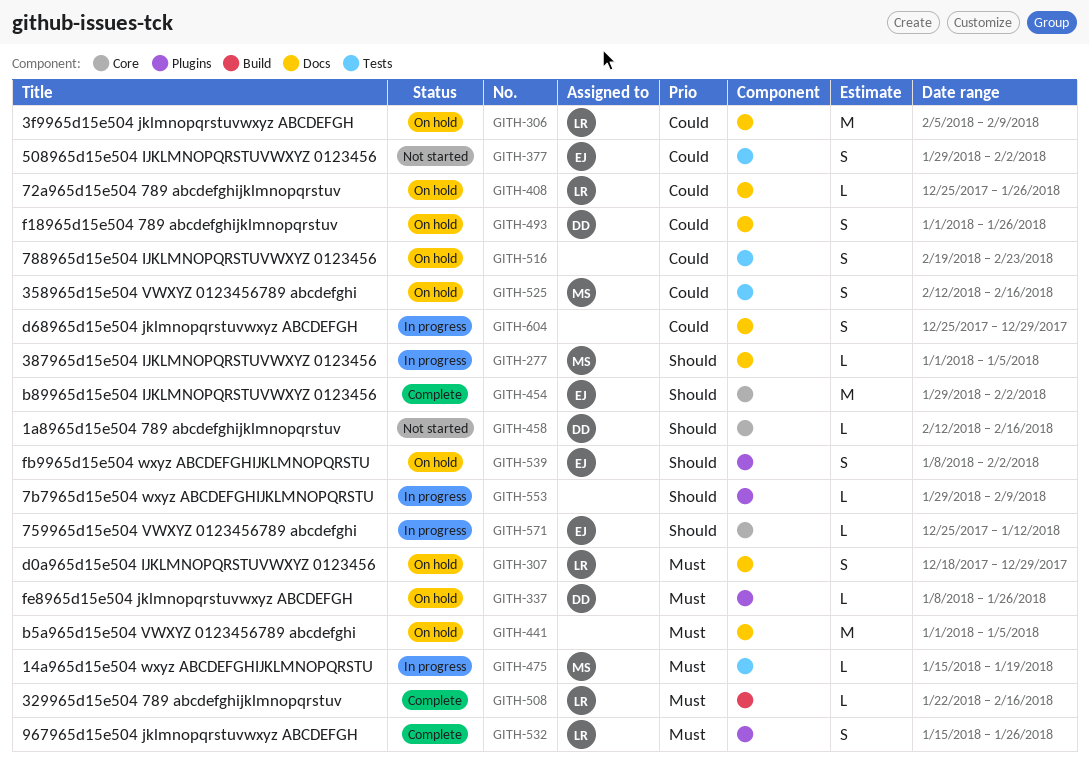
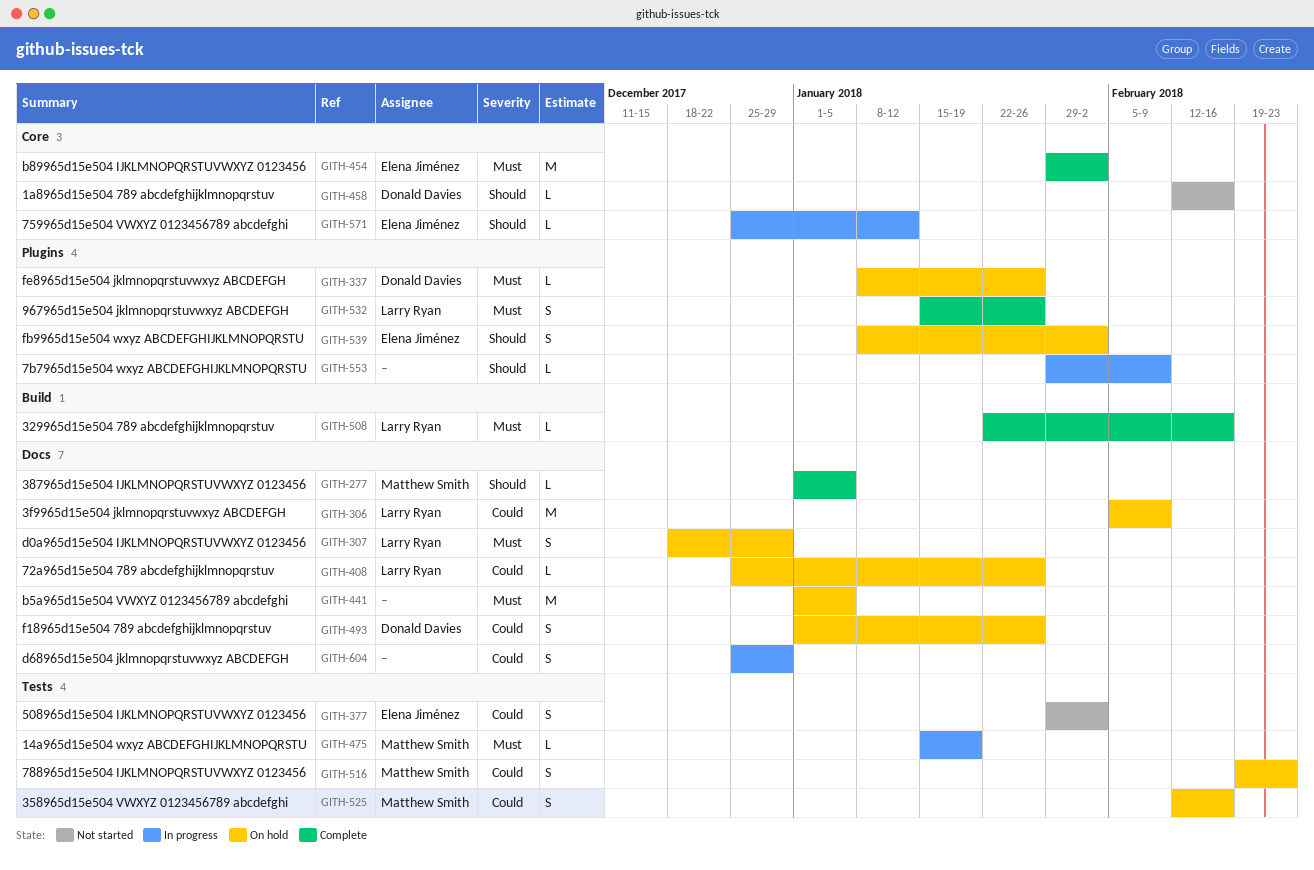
GITH-277, status: In progress -> Complete
GITH-454, priority: Should -> Must
GITH-516, owner: none -> Matthew Smith

